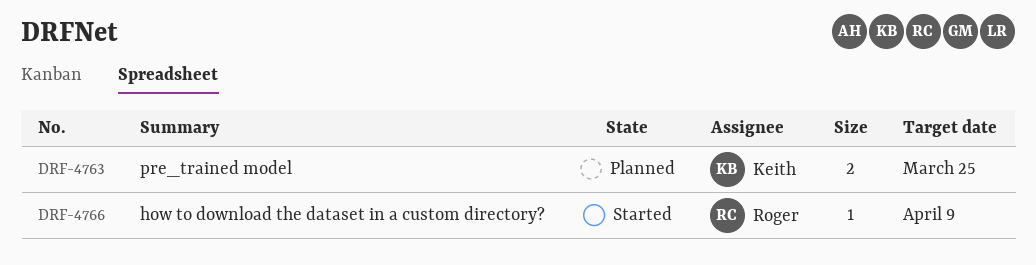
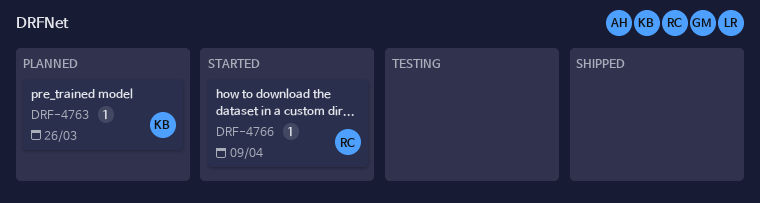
DRF-4763, estimate: 2 -> 1
DRF-4763, due: Mar 25 -> Mar 26

